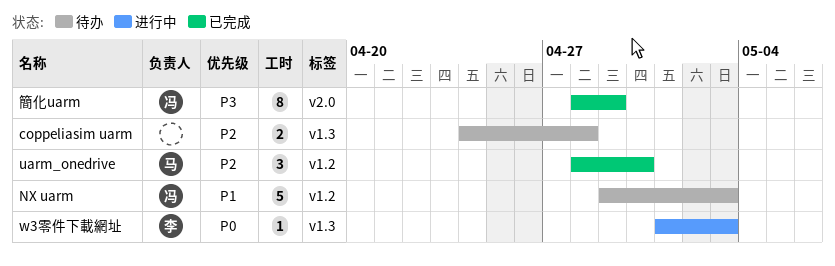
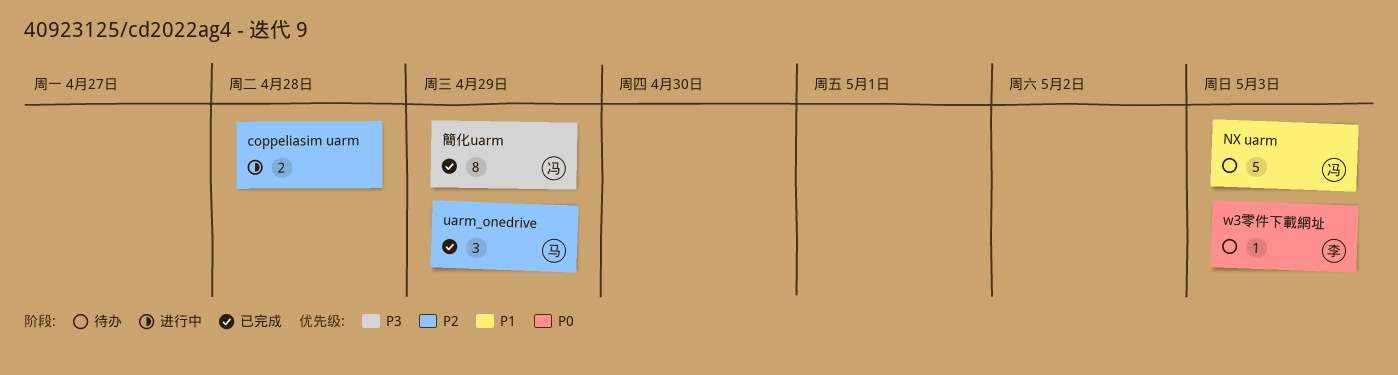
coppeliasim uarm, status: 待办 -> 进行中
uarm_onedrive, due: Apr 30 -> Apr 29
w3零件下載網址, status: 进行中 -> 待办

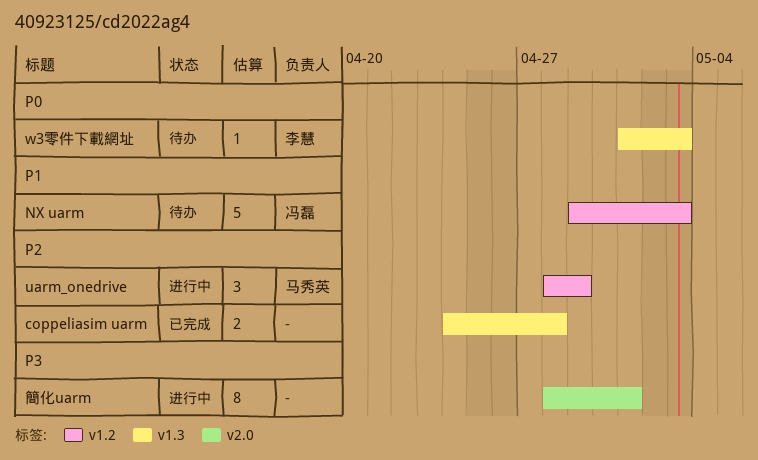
coppeliasim uarm, status: 进行中 -> 已完成
uarm_onedrive, status: 已完成 -> 进行中
簡化uarm, status: 已完成 -> 进行中
簡化uarm, owner: 冯磊 -> none
簡化uarm, due: Apr 29 -> May 1

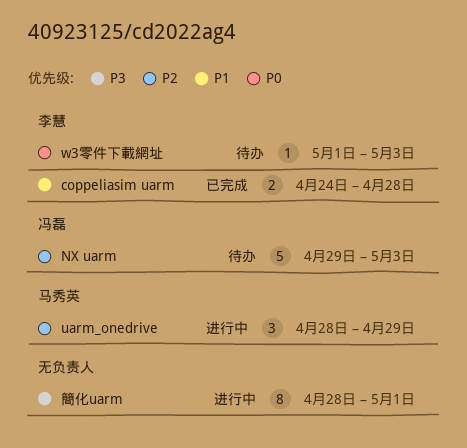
coppeliasim uarm, owner: none -> 李慧
coppeliasim uarm, priority: P2 -> P1
NX uarm, priority: P1 -> P2

